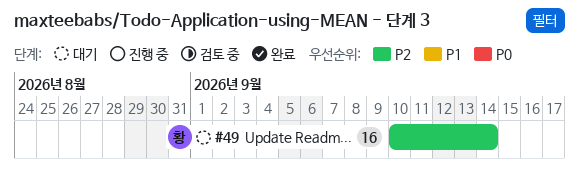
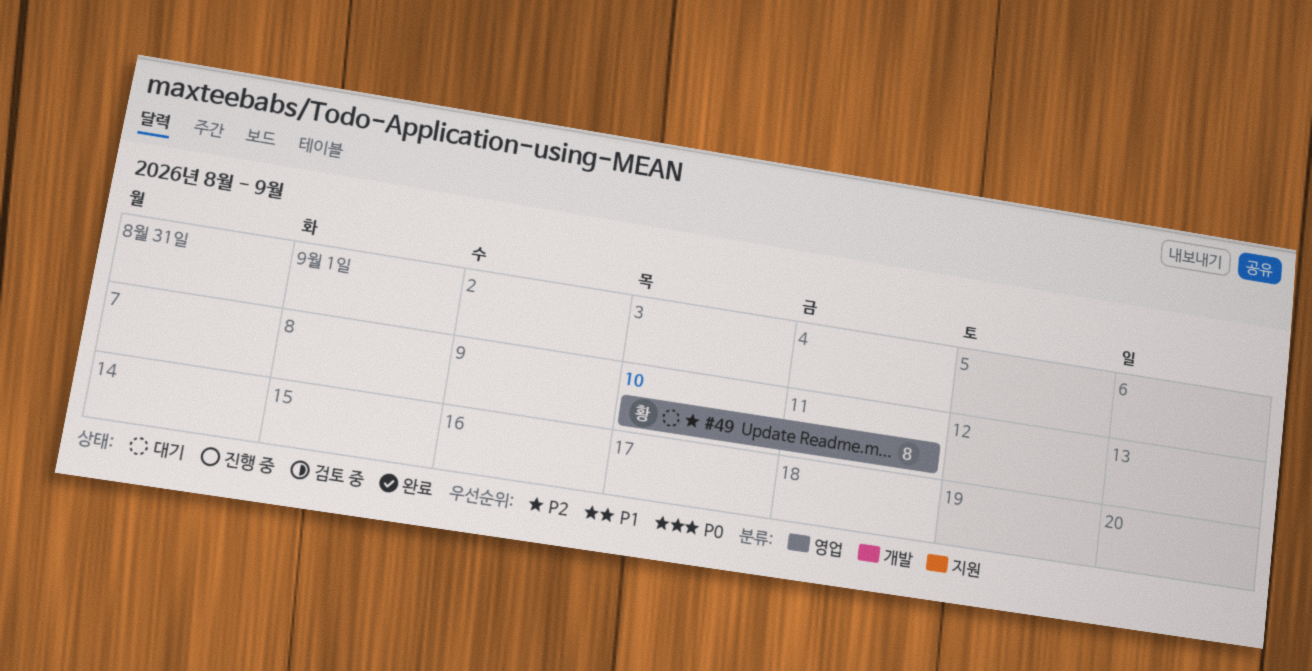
#49, estimate: 16 -> 8
#49, due: Sep 14 -> Sep 11

